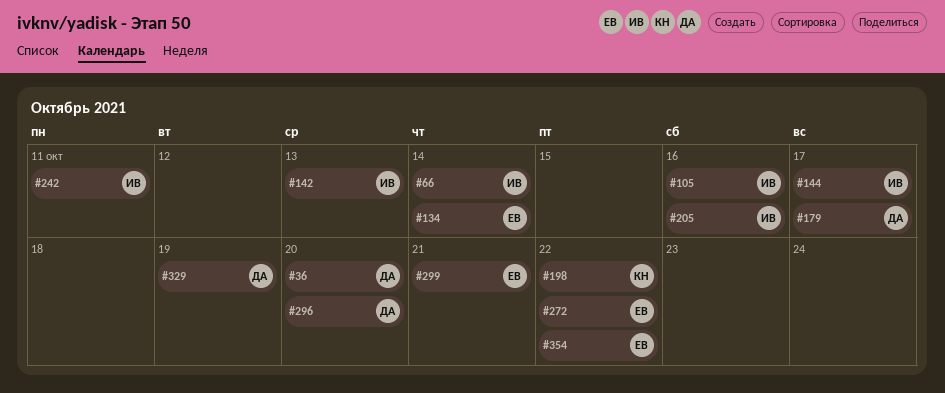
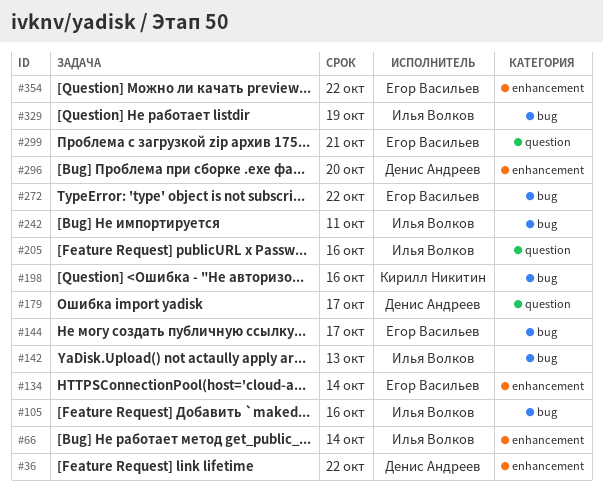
#36, due: Oct 20 -> Oct 22
#144, owner: Илья Волков -> Егор Васильев
#198, due: Oct 22 -> Oct 16
#329, owner: Денис Андреев -> Илья Волков

